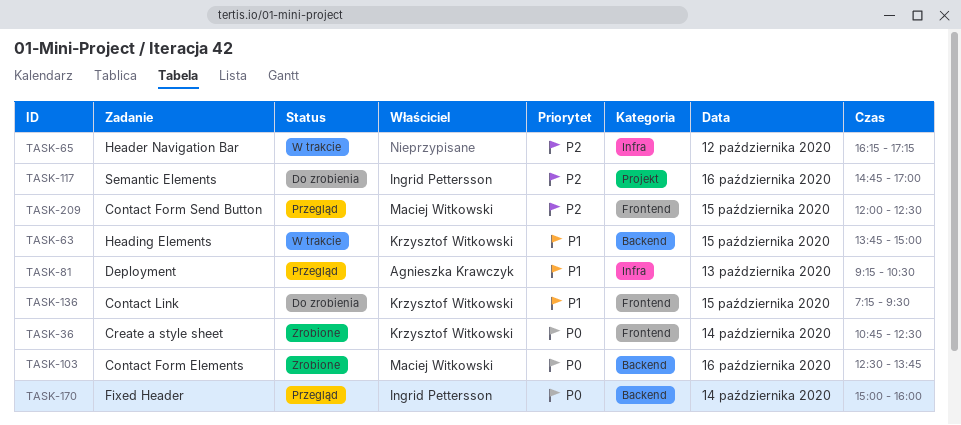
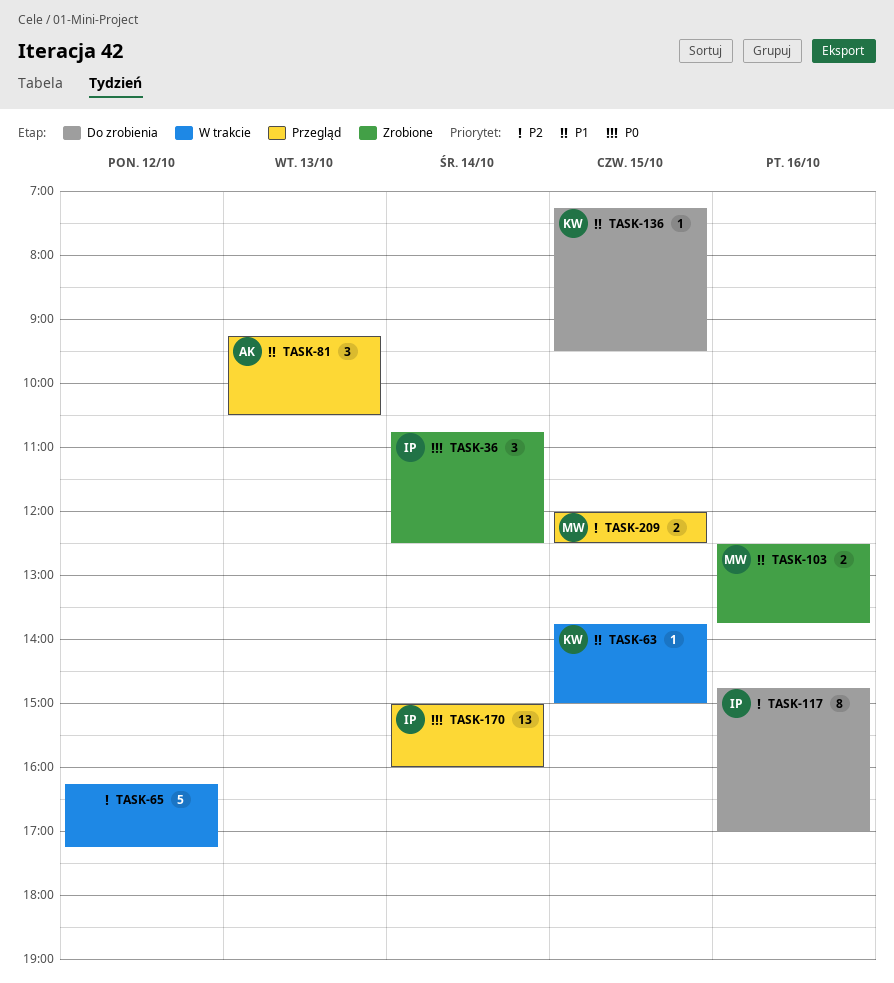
TASK-36, owner: Krzysztof Witkowski -> Ingrid Pettersson
TASK-103, priority: P0 -> P1

